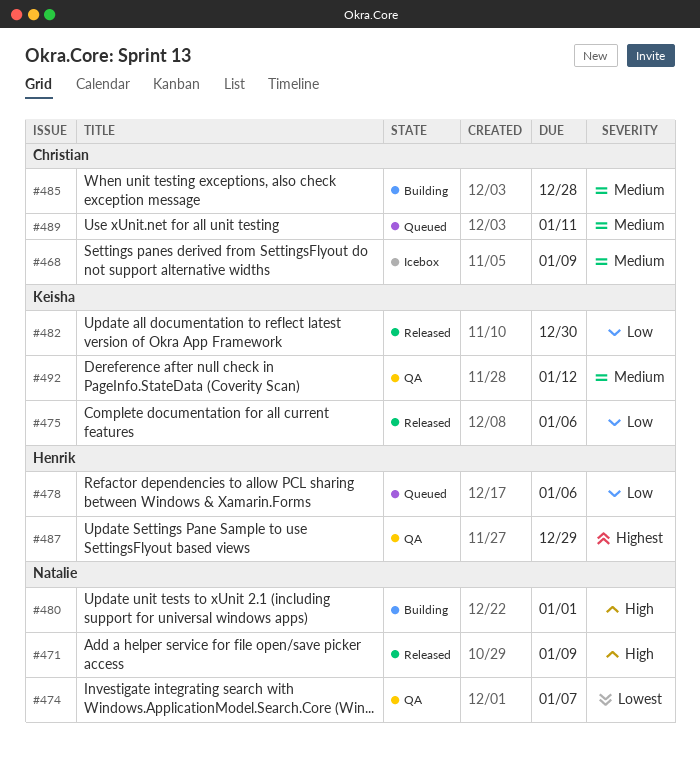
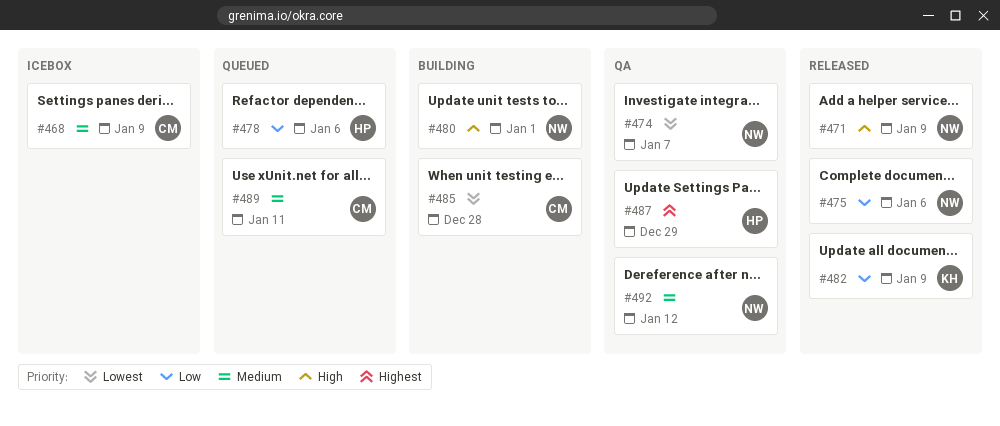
#475, owner: Keisha -> Natalie
#482, due: Dec 30 -> Jan 9
#485, priority: Medium -> Lowest
#492, owner: Keisha -> Natalie

